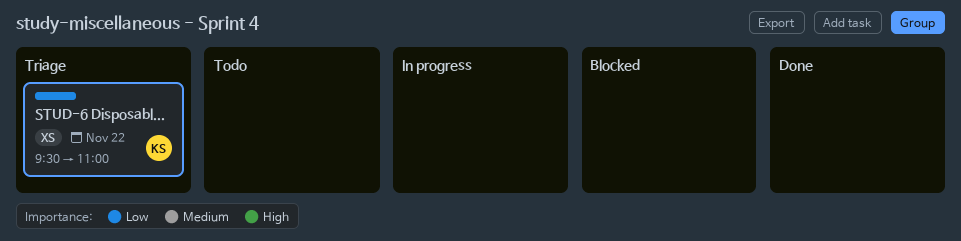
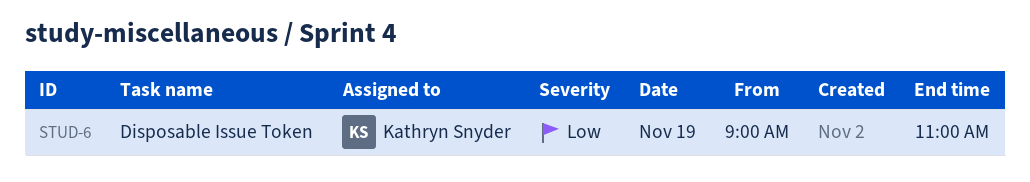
STUD-6, day: Nov 22 -> Nov 19
STUD-6, begins: 09:30 -> 09:00

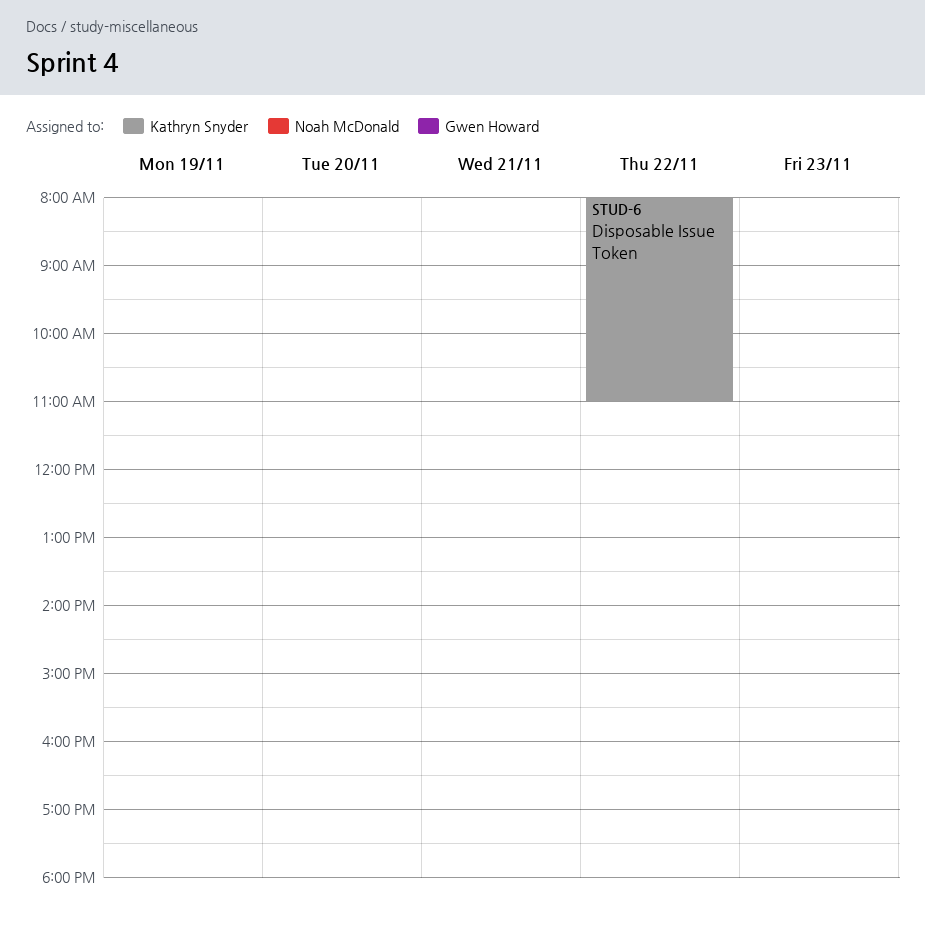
STUD-6, day: Nov 19 -> Nov 22
STUD-6, begins: 09:00 -> 08:00

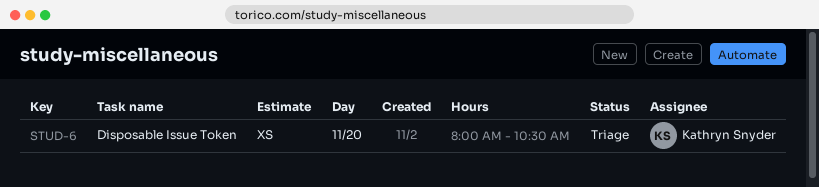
STUD-6, day: Nov 22 -> Nov 20
STUD-6, ends: 11:00 -> 10:30

